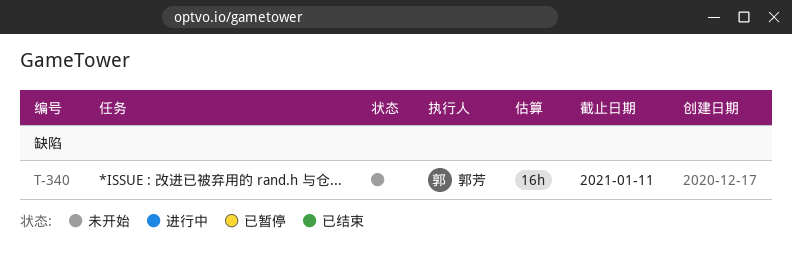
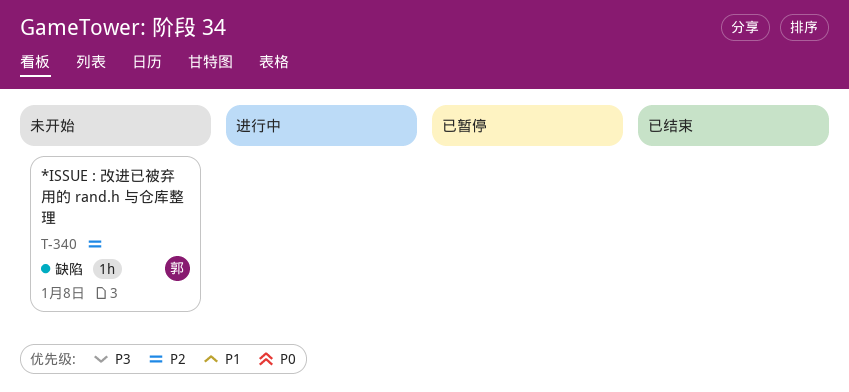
T-340, estimate: 16h -> 1h
T-340, due: Jan 11 -> Jan 8

